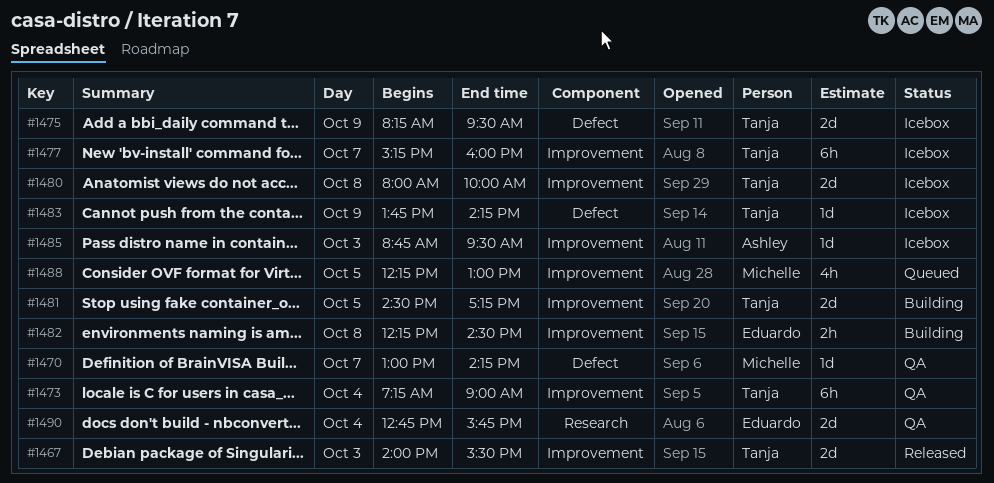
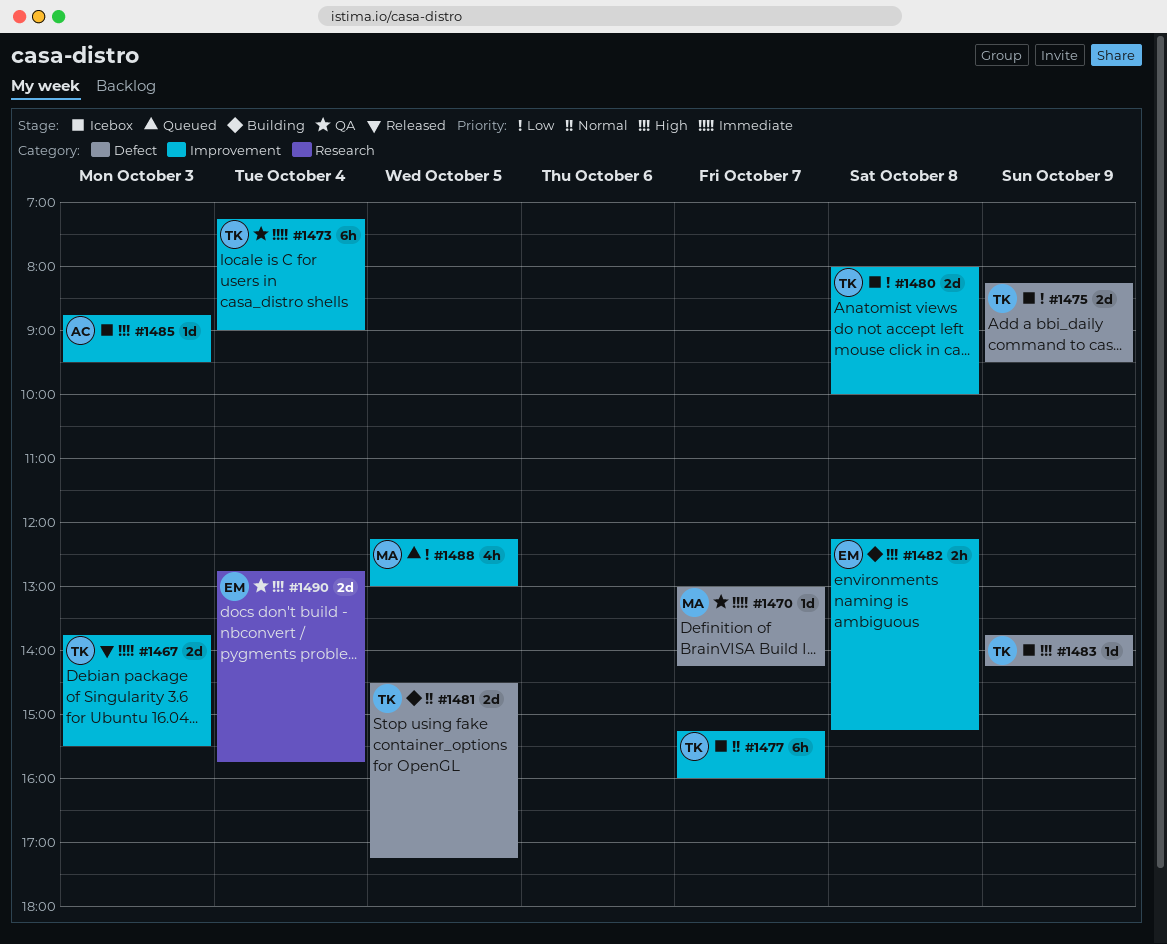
#1467, begins: 14:00 -> 13:45
#1481, label: Improvement -> Defect
#1482, ends: 14:30 -> 15:15

